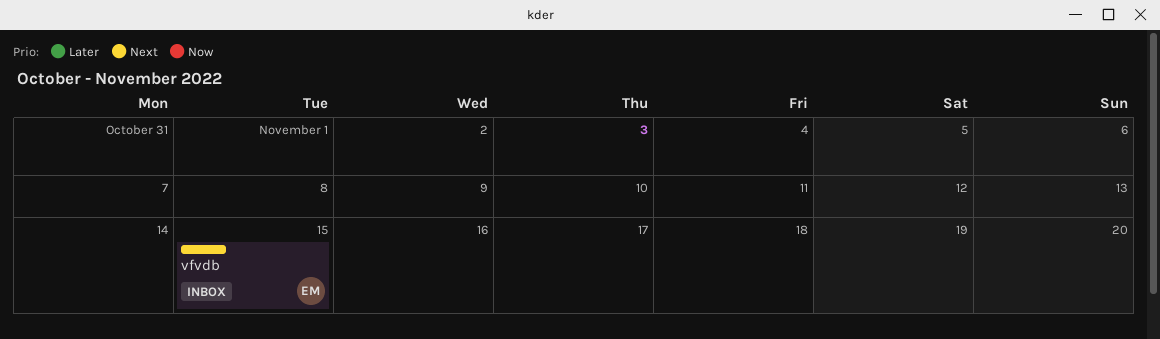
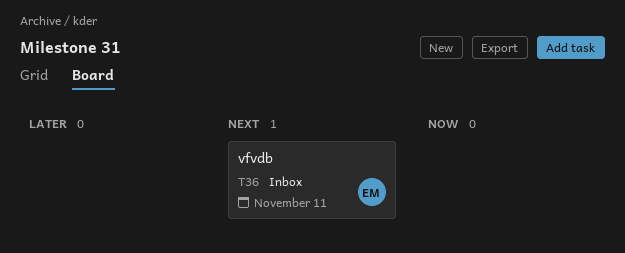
vfvdb, due: Nov 15 -> Nov 11

